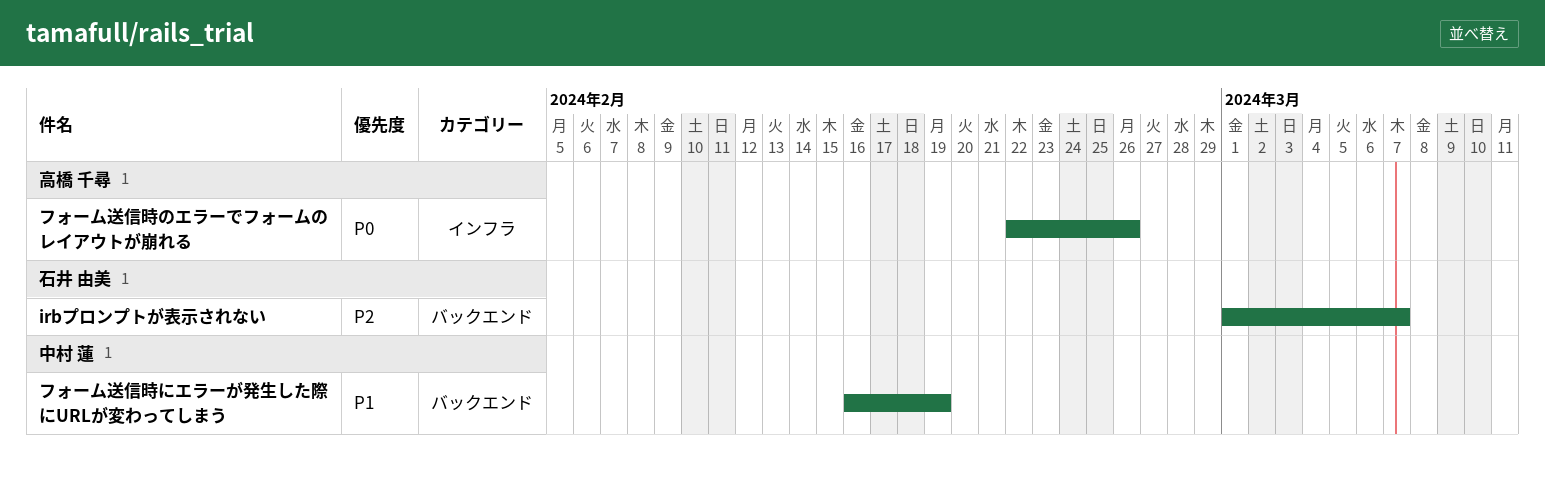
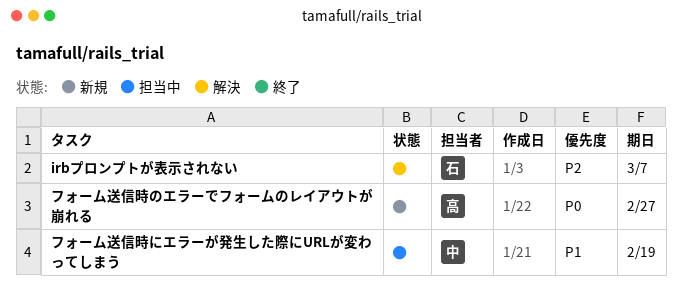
フォーム送信時のエラーでフォームのレイアウトが崩れる, due: Feb 26 -> Feb 27

